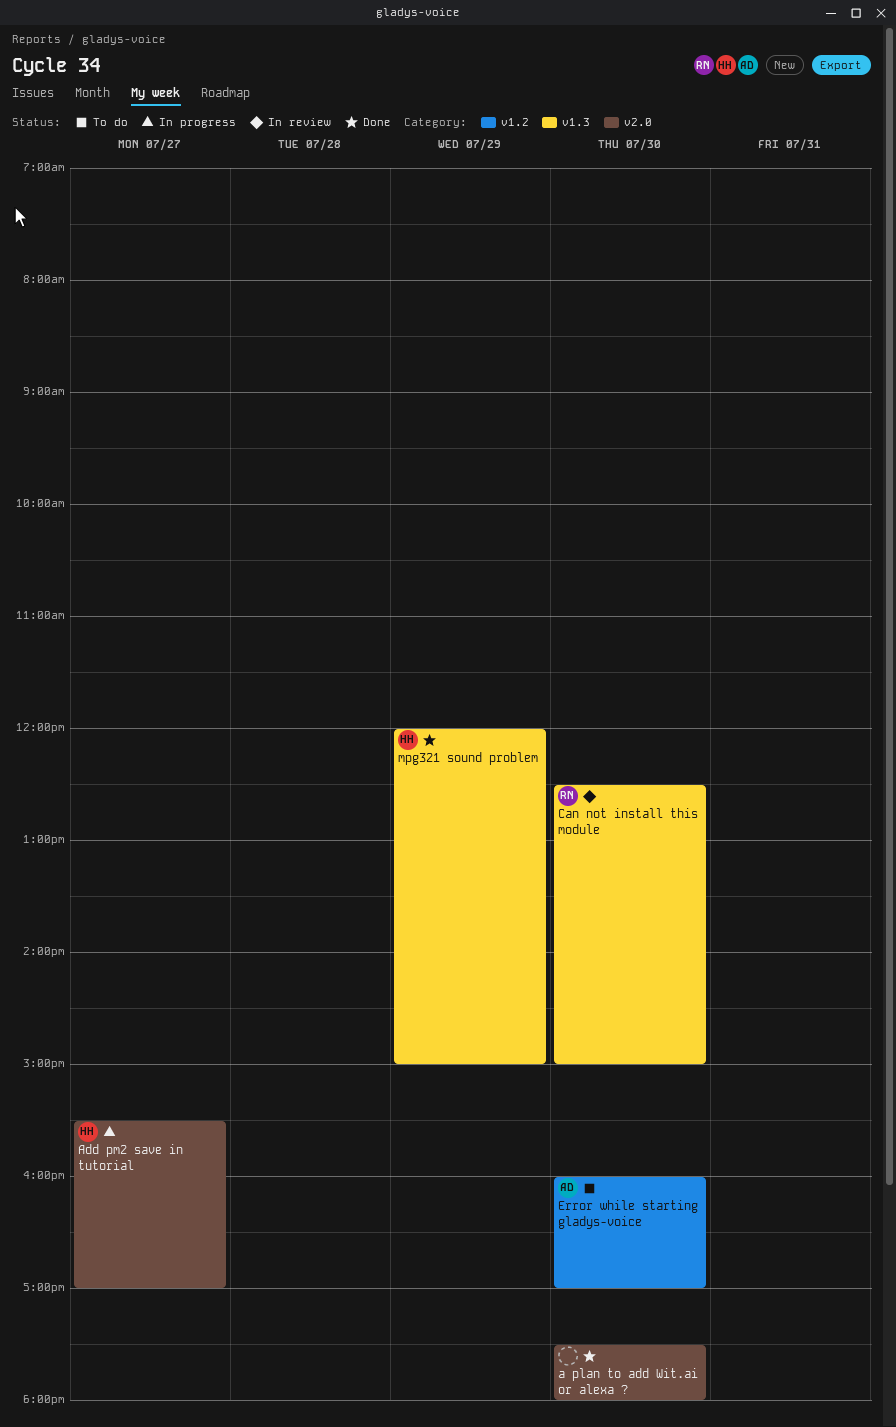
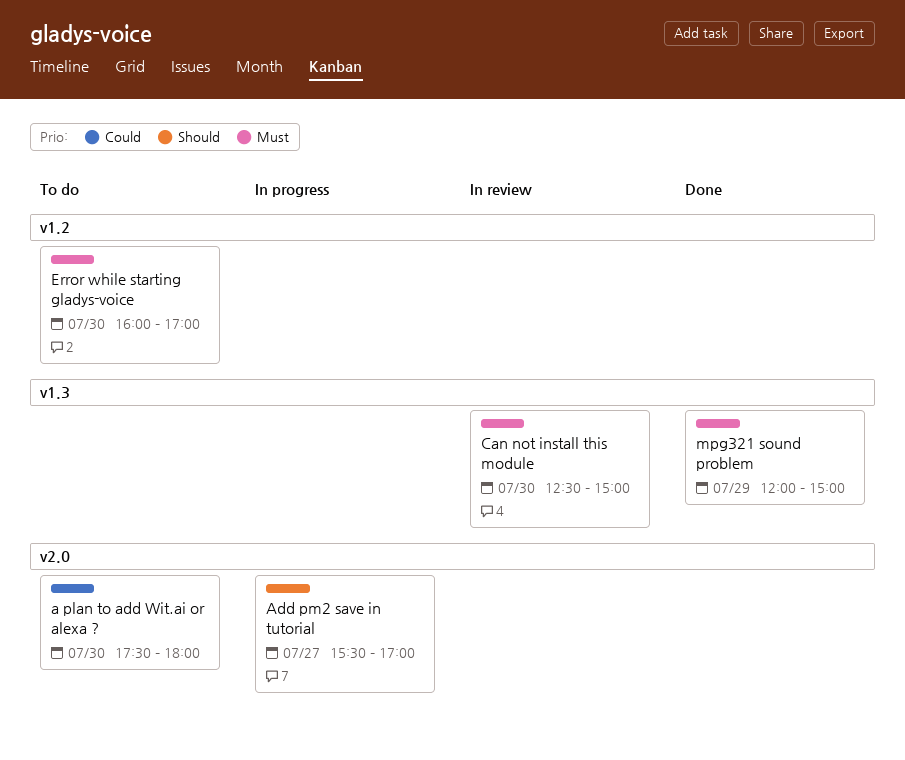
a plan to add Wit.ai or alexa ?, status: Done -> To do

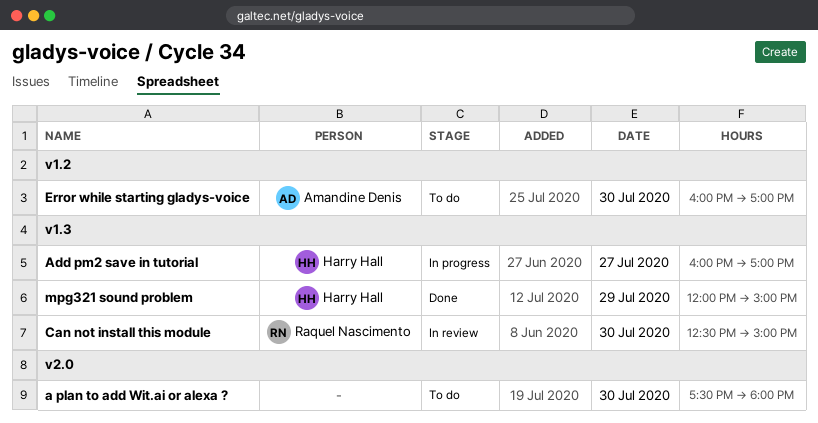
Add pm2 save in tutorial, label: v2.0 -> v1.3
Add pm2 save in tutorial, begins: 15:30 -> 16:00

